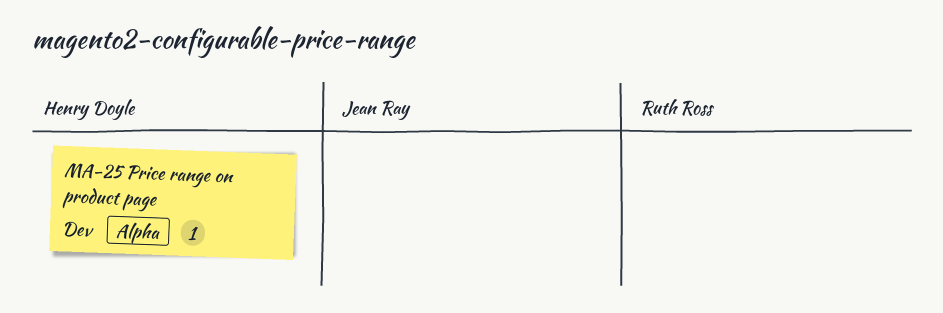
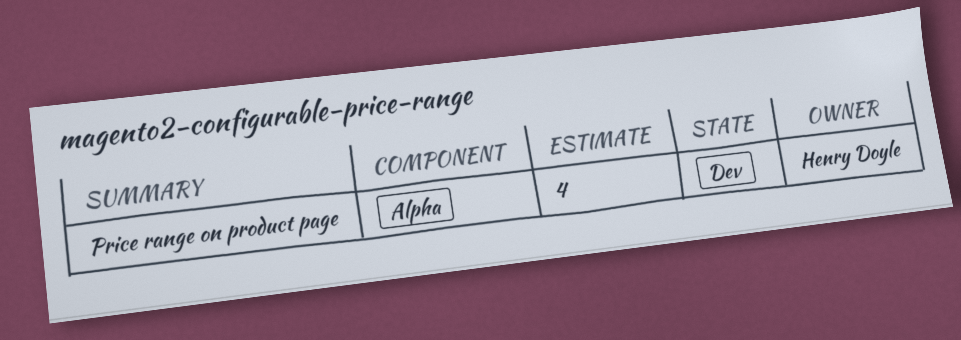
Price range on product page, estimate: 1 -> 4

